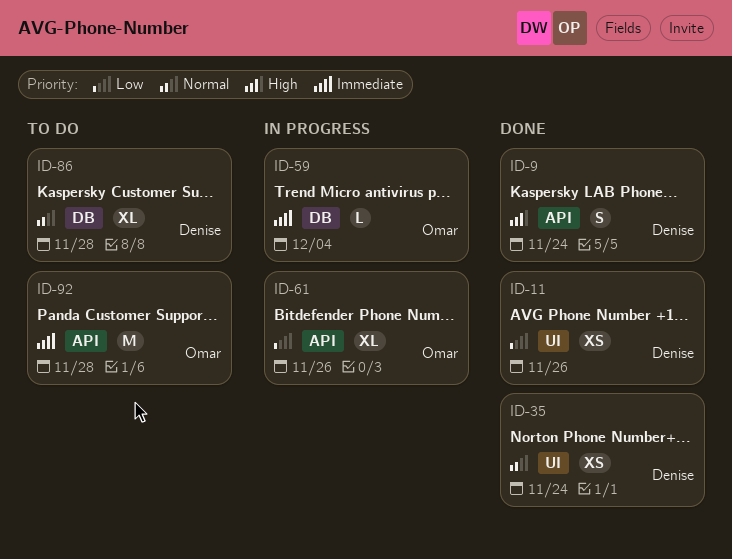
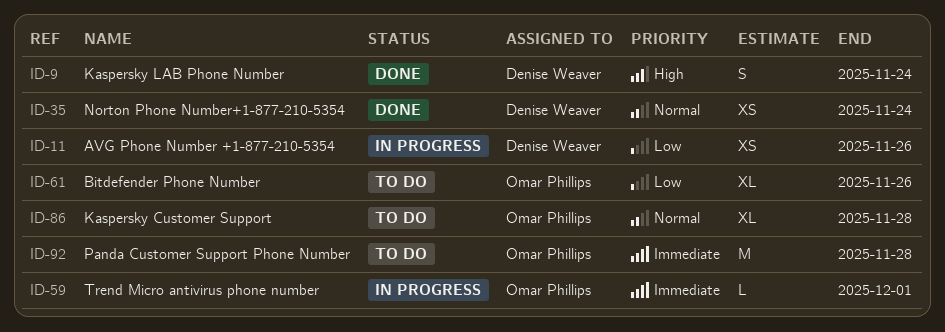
ID-11, status: Done -> In progress
ID-59, due: Dec 4 -> Dec 1
ID-61, status: In progress -> To do
ID-86, owner: Denise Weaver -> Omar Phillips

